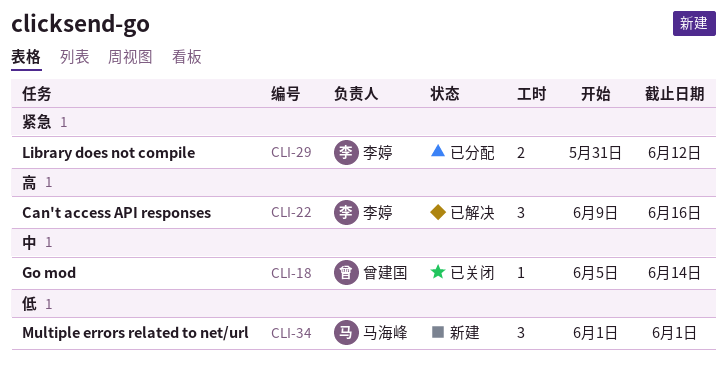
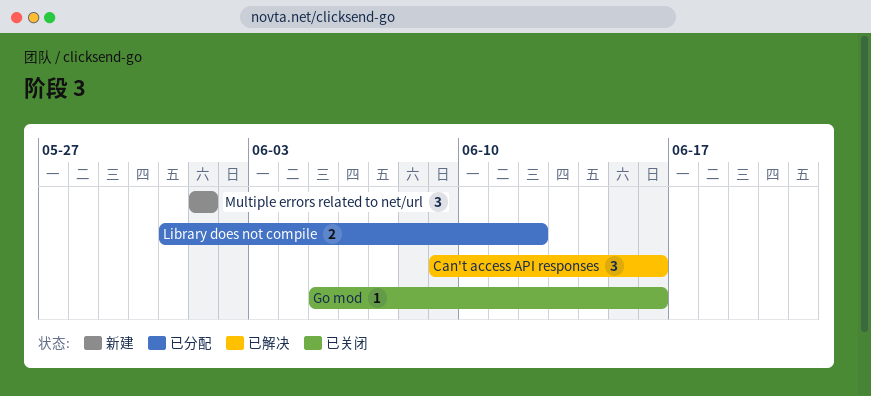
Go mod, due: Jun 14 -> Jun 16

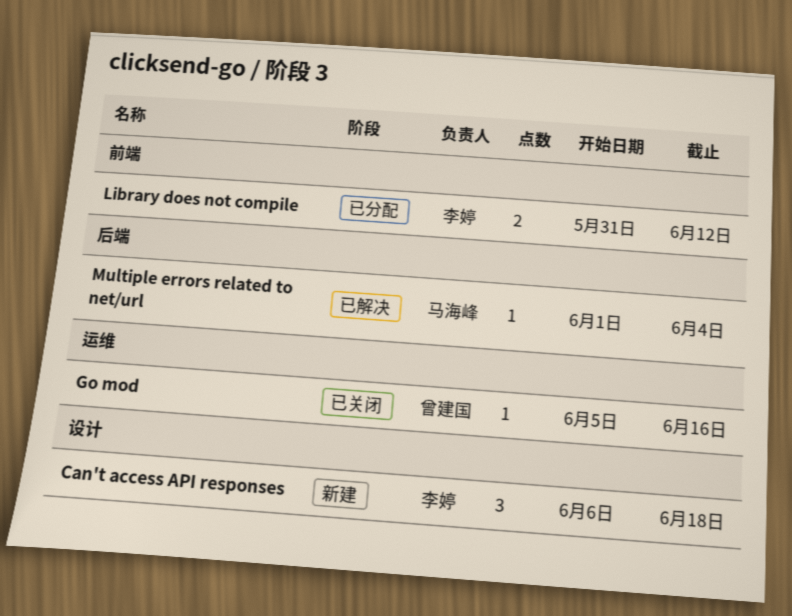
Can't access API responses, status: 已解决 -> 新建
Can't access API responses, start: Jun 9 -> Jun 6
Can't access API responses, due: Jun 16 -> Jun 18
Multiple errors related to net/url, status: 新建 -> 已解决
Multiple errors related to net/url, estimate: 3 -> 1
Multiple errors related to net/url, due: Jun 1 -> Jun 4

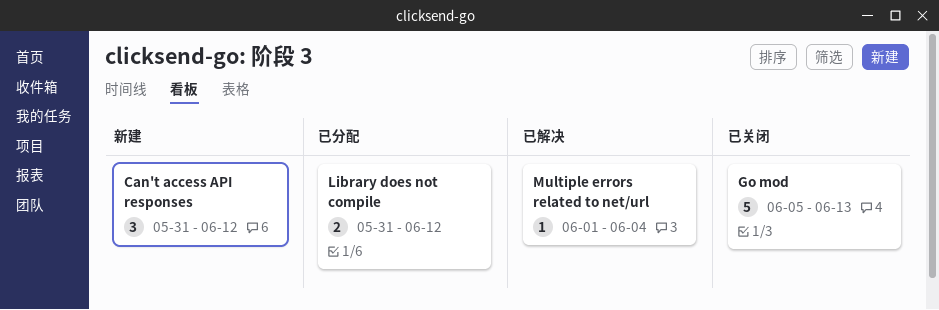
Can't access API responses, start: Jun 6 -> May 31
Can't access API responses, due: Jun 18 -> Jun 12
Go mod, estimate: 1 -> 5
Go mod, due: Jun 16 -> Jun 13

